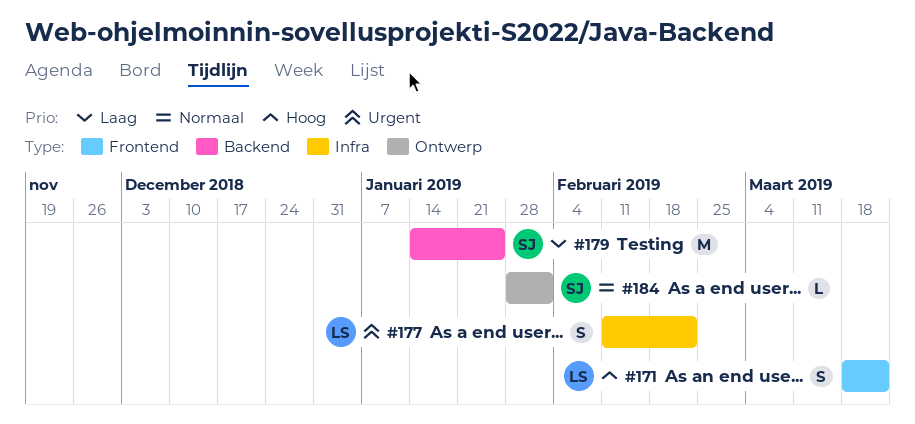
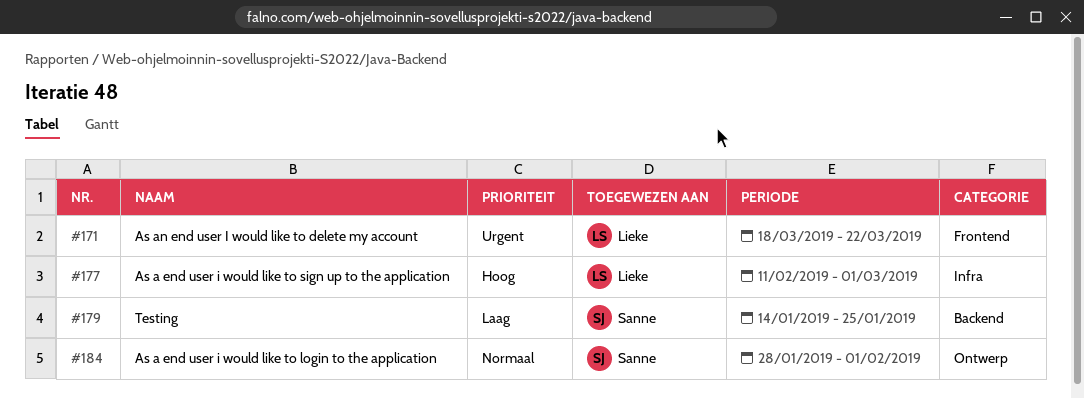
#171, priority: Hoog -> Urgent
#177, priority: Urgent -> Hoog
#177, due: Feb 22 -> Mar 1

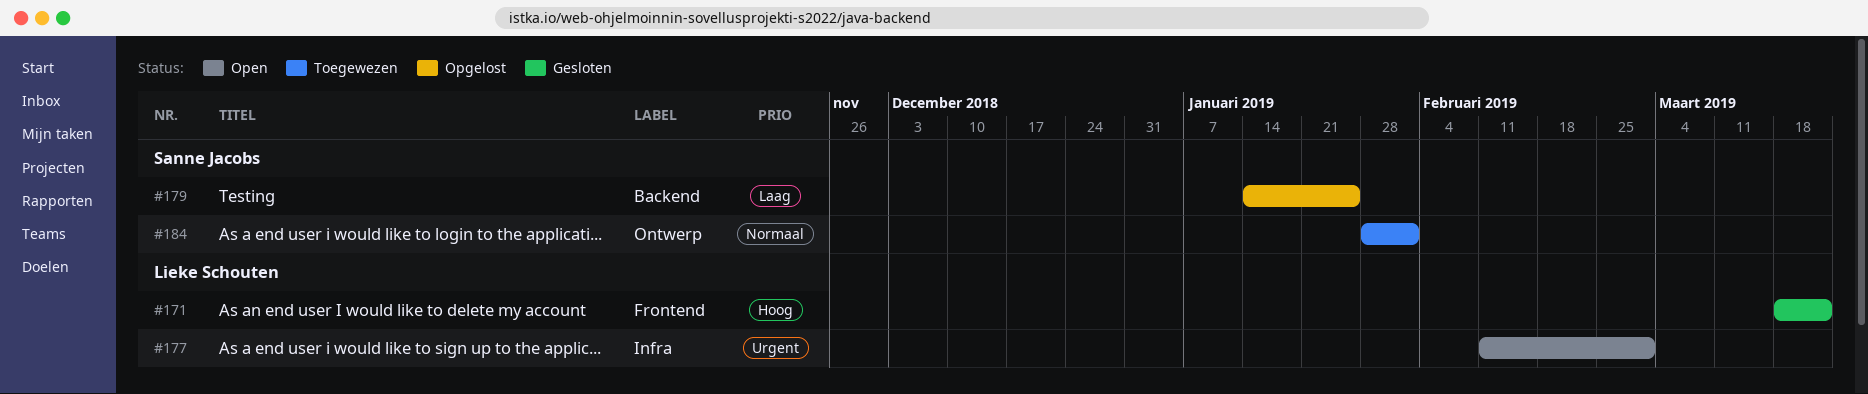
#171, priority: Urgent -> Hoog
#177, priority: Hoog -> Urgent

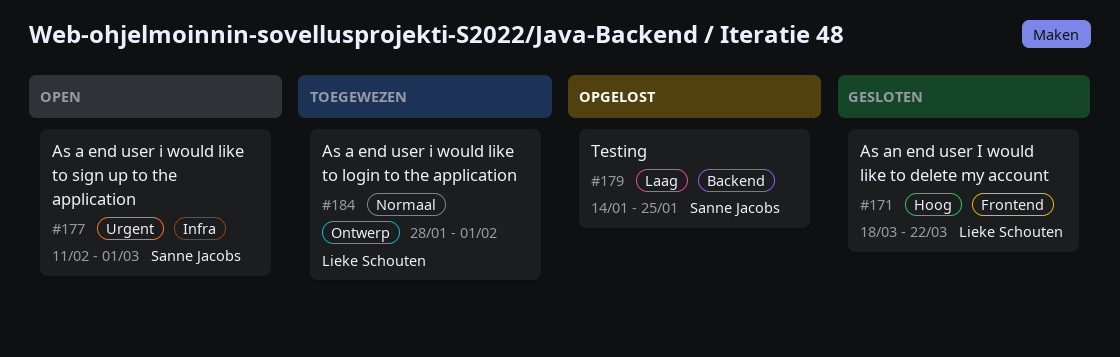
#177, owner: Lieke Schouten -> Sanne Jacobs
#184, owner: Sanne Jacobs -> Lieke Schouten

